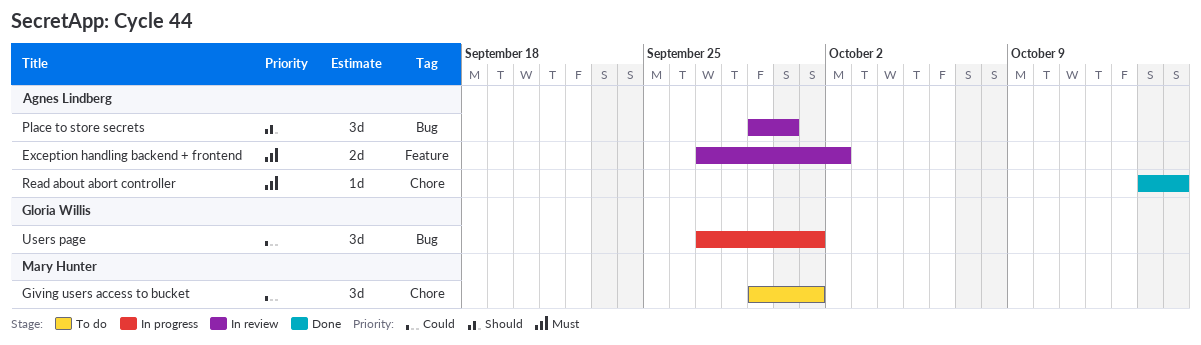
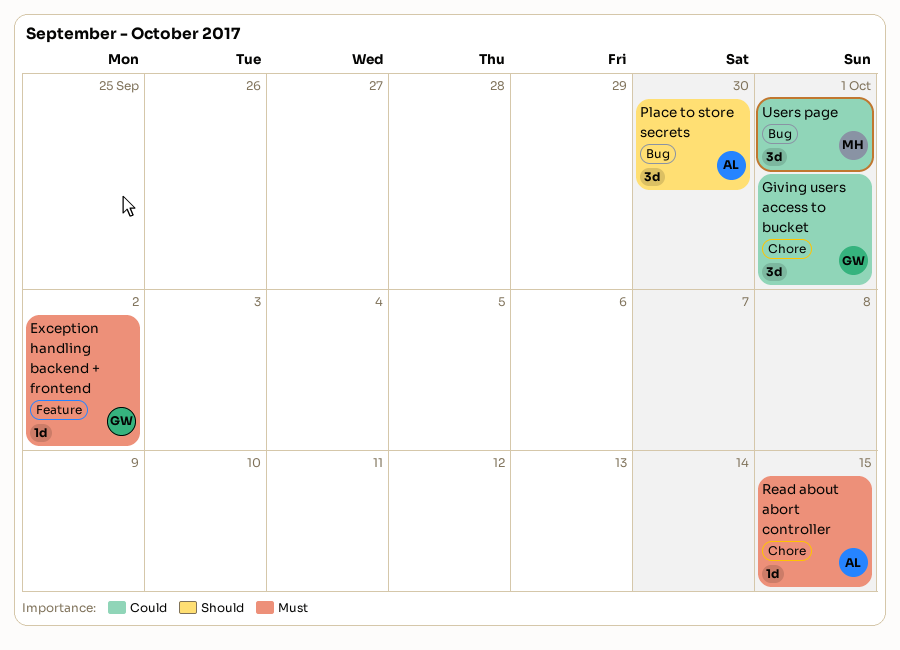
Exception handling backend + frontend, owner: Agnes Lindberg -> Gloria Willis
Exception handling backend + frontend, estimate: 2d -> 1d
Giving users access to bucket, owner: Mary Hunter -> Gloria Willis
Users page, owner: Gloria Willis -> Mary Hunter

